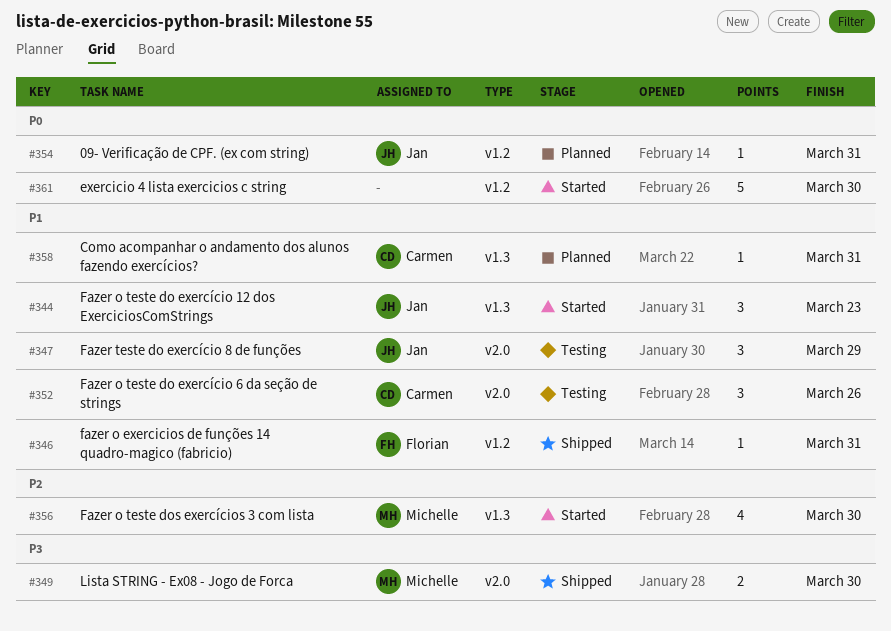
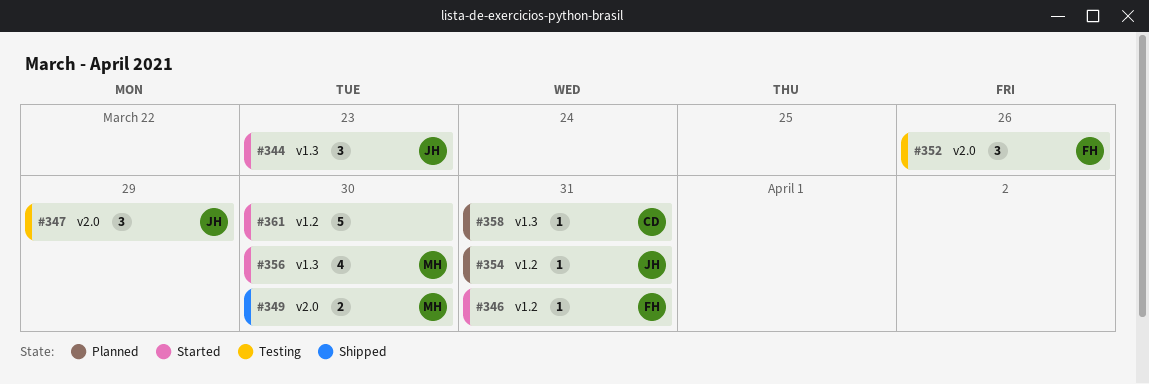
#346, status: Shipped -> Started
#352, owner: Carmen -> Florian

